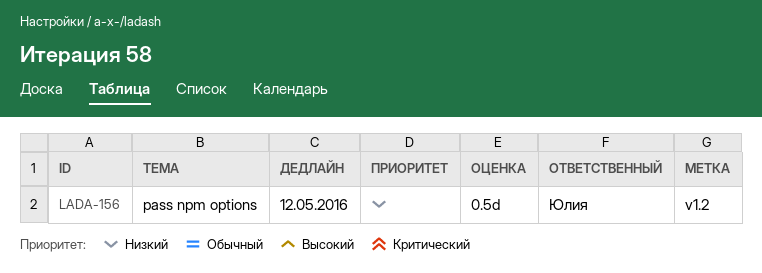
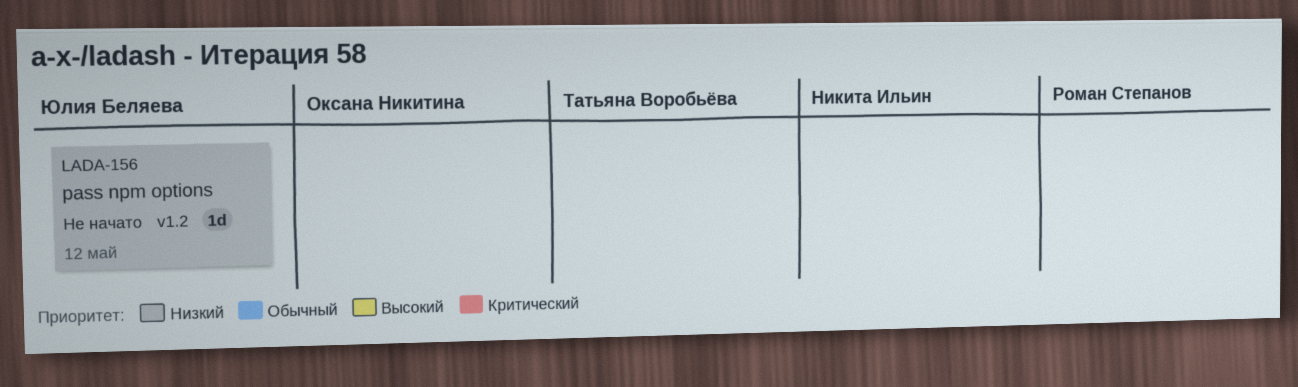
LADA-156, estimate: 0.5d -> 1d

